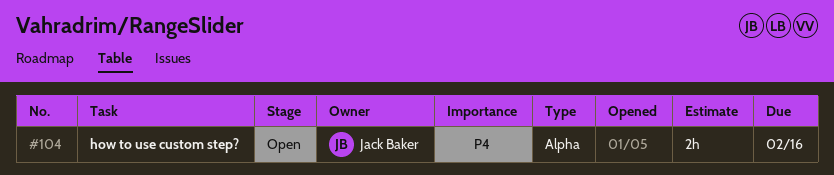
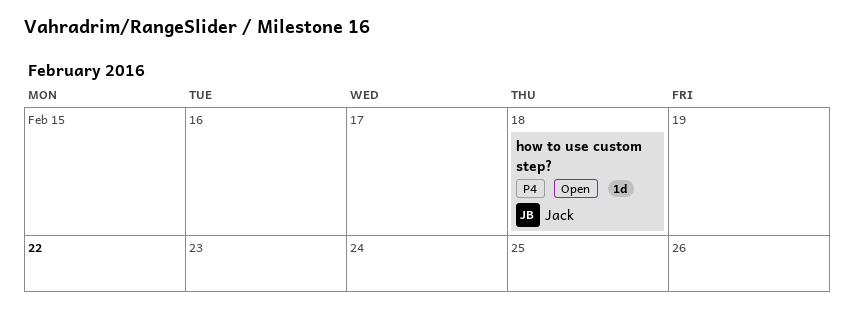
how to use custom step?, estimate: 2h -> 1d
how to use custom step?, due: Feb 16 -> Feb 18

